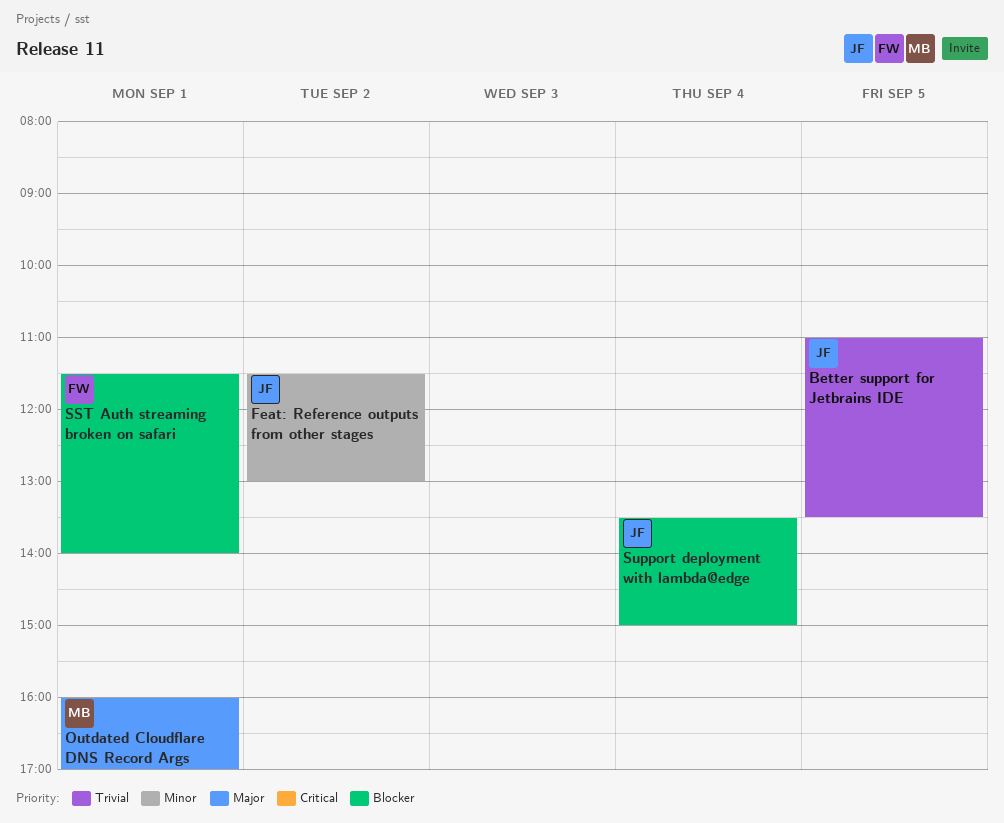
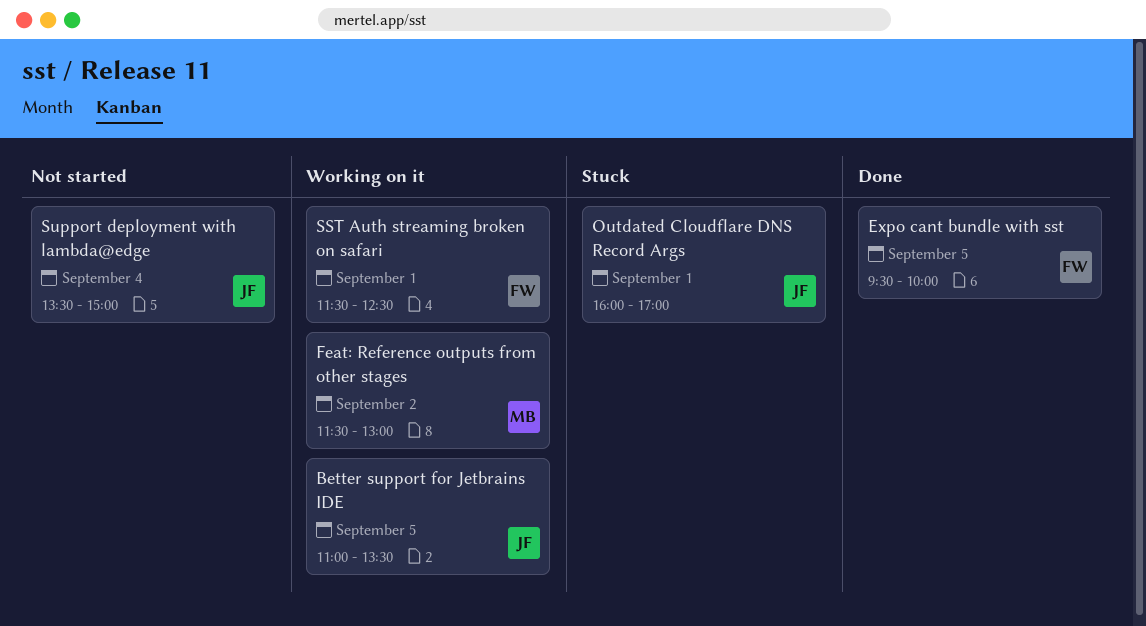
Expo cant bundle with sst: none -> present
Feat: Reference outputs from other stages, owner: JF -> MB
Outdated Cloudflare DNS Record Args, owner: MB -> JF
SST Auth streaming broken on safari, ends: 14:00 -> 12:30

